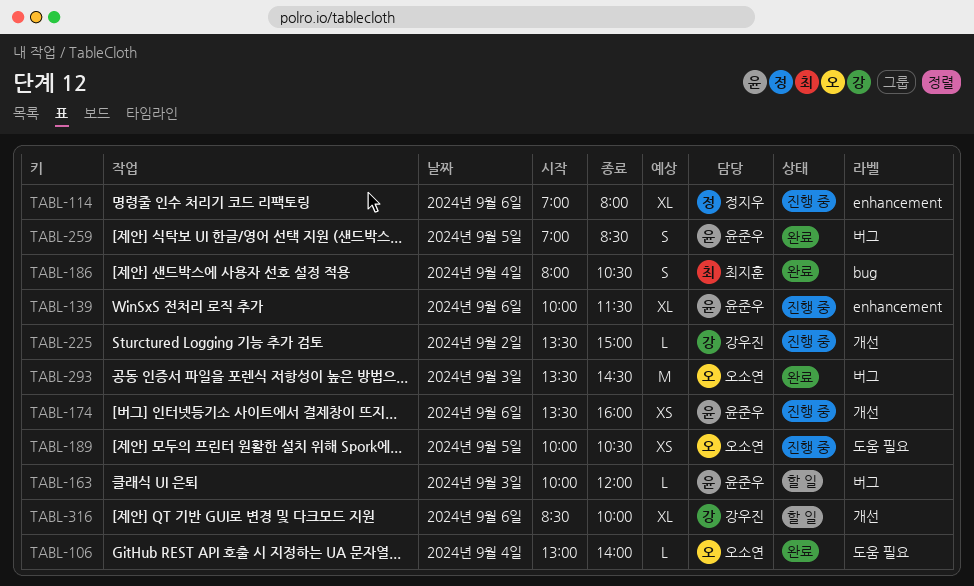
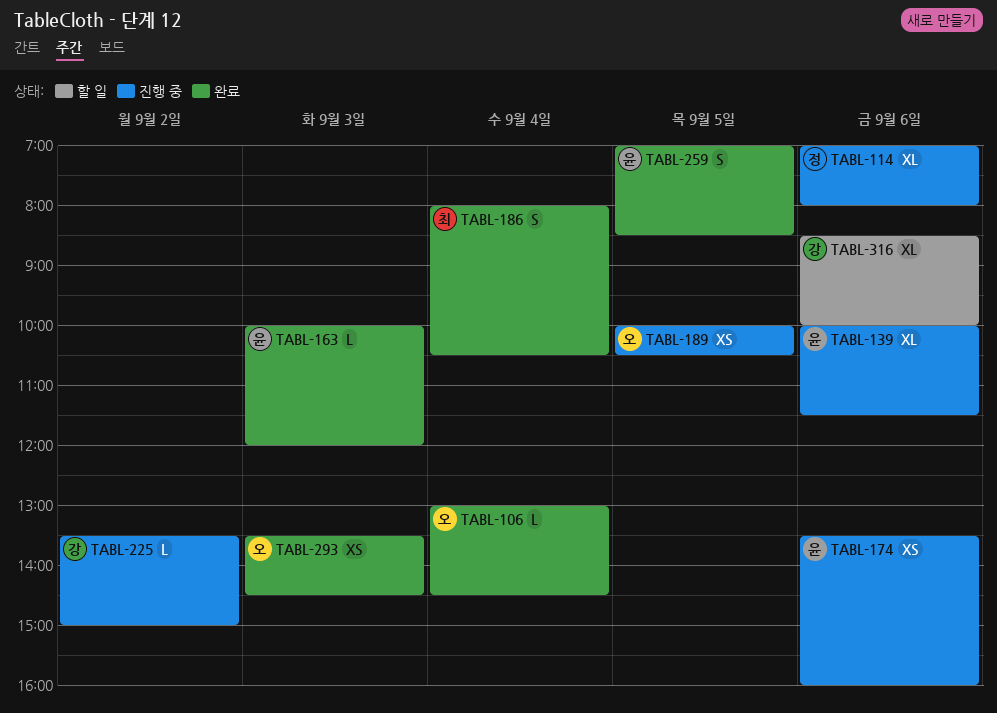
TABL-106, ends: 14:00 -> 14:30
TABL-163, status: 할 일 -> 완료
TABL-293, estimate: M -> XS

